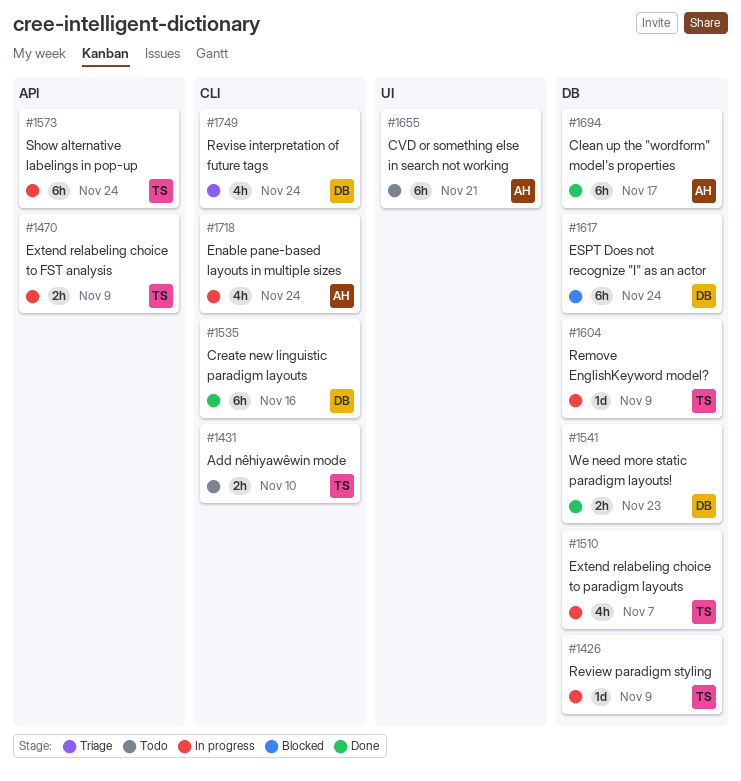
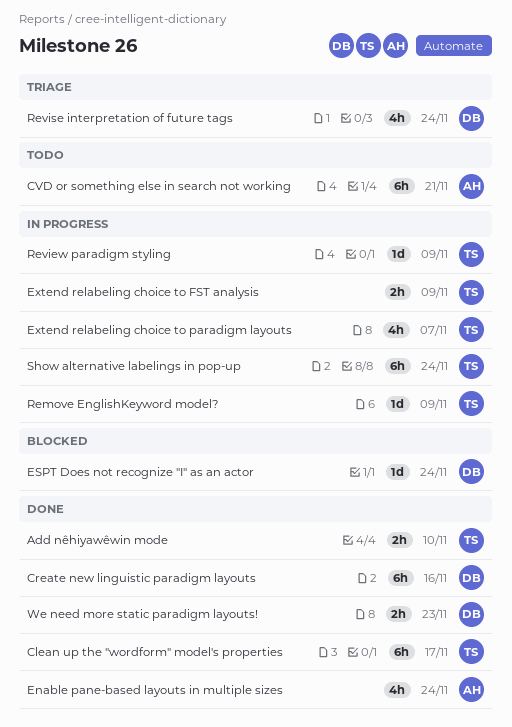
Add nêhiyawêwin mode, status: Todo -> Done
Clean up the "wordform" model's properties, owner: AH -> TS
Enable pane-based layouts in multiple sizes, status: In progress -> Done
ESPT Does not recognize "I" as an actor, estimate: 6h -> 1d

